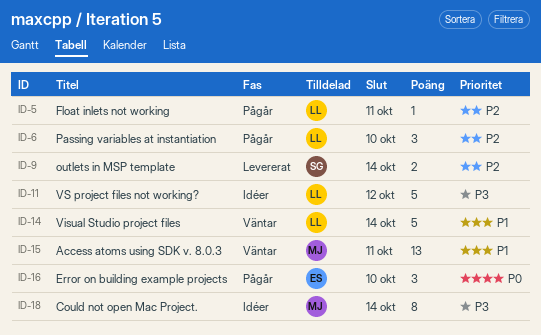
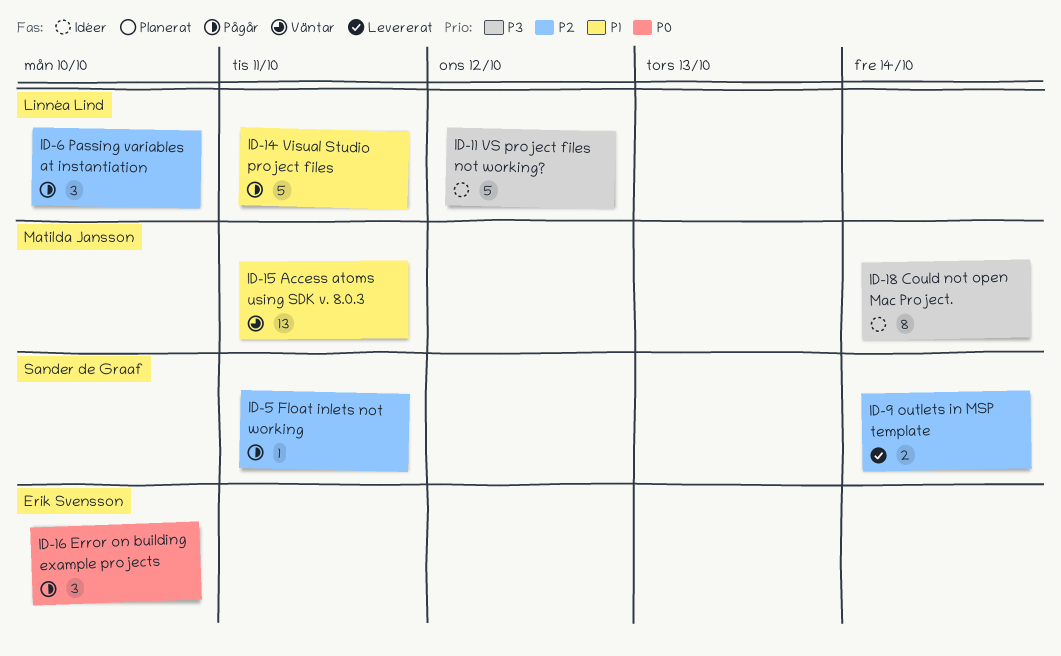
ID-5, owner: Linnéa Lind -> Sander de Graaf
ID-14, status: Väntar -> Pågår
ID-14, due: Oct 14 -> Oct 11

